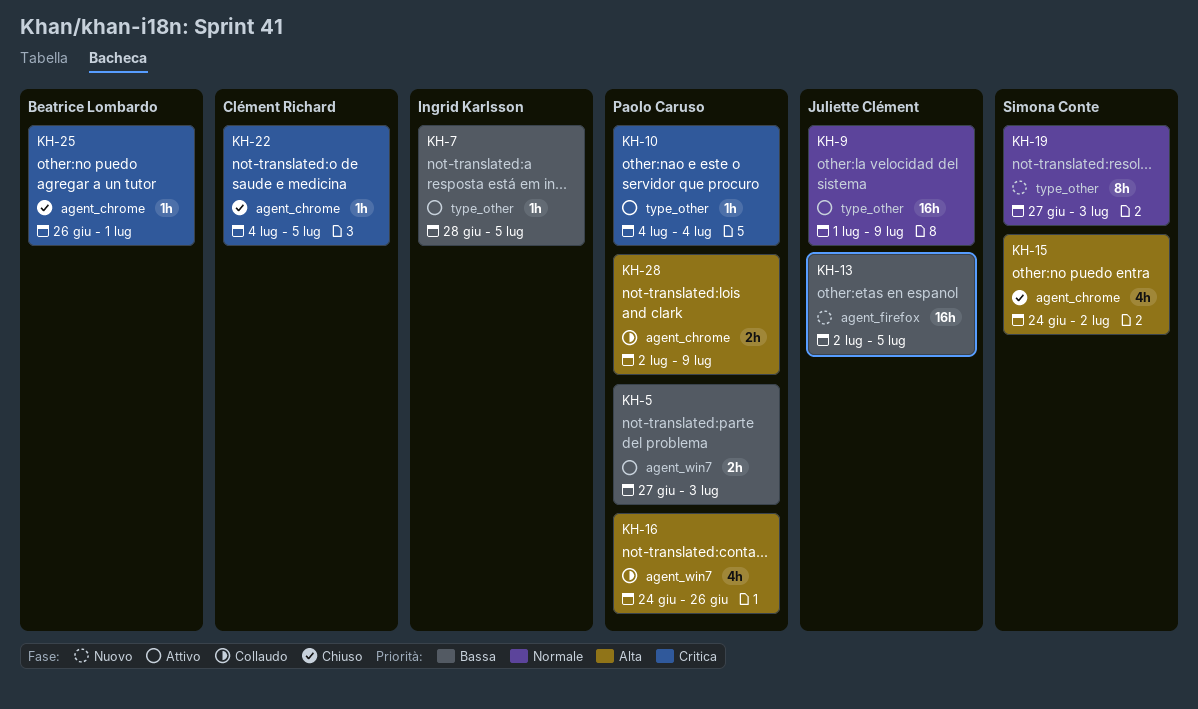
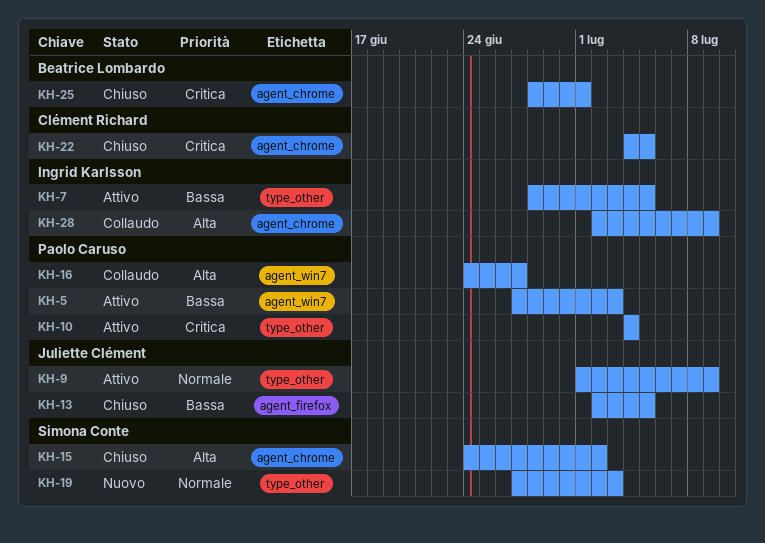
KH-13, status: Nuovo -> Chiuso
KH-16, due: Jun 26 -> Jun 27
KH-25, start: Jun 26 -> Jun 28
KH-28, owner: Paolo Caruso -> Ingrid Karlsson

